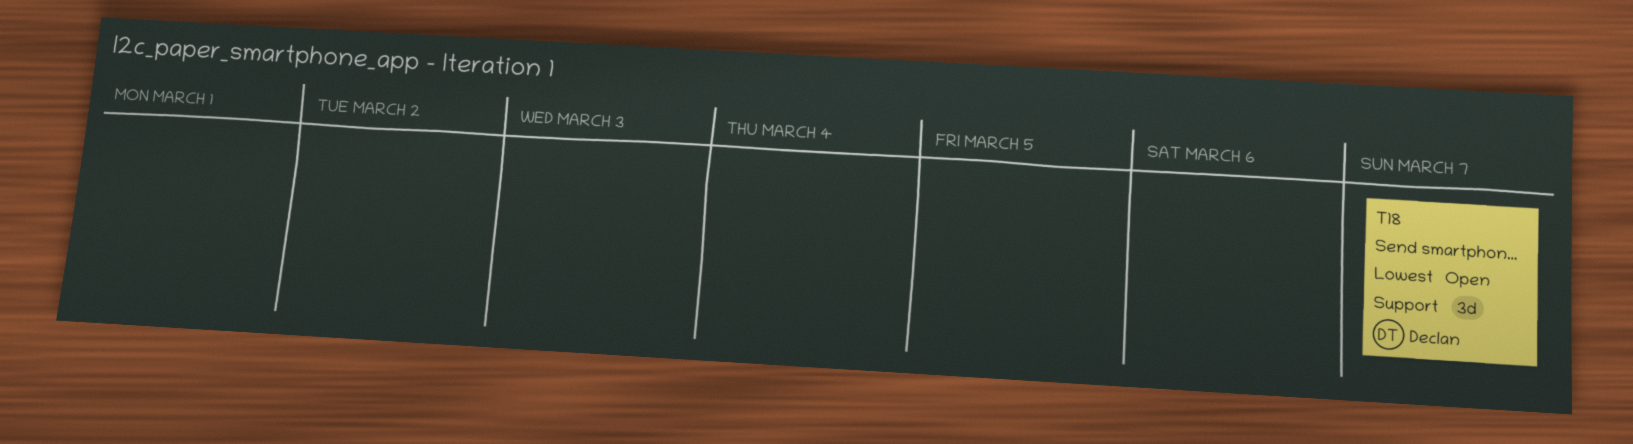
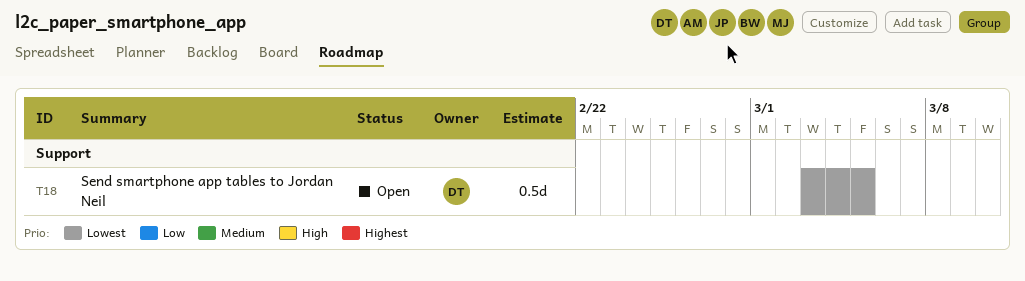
T18, estimate: 3d -> 0.5d
T18, due: Mar 7 -> Mar 5

